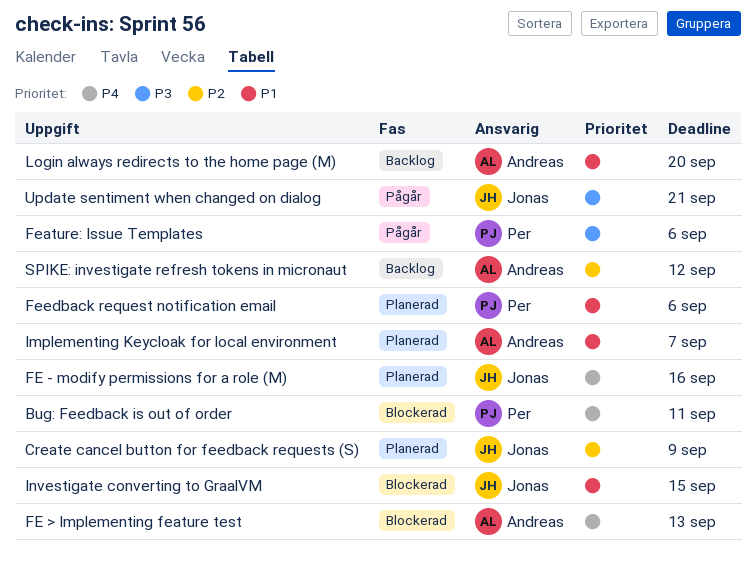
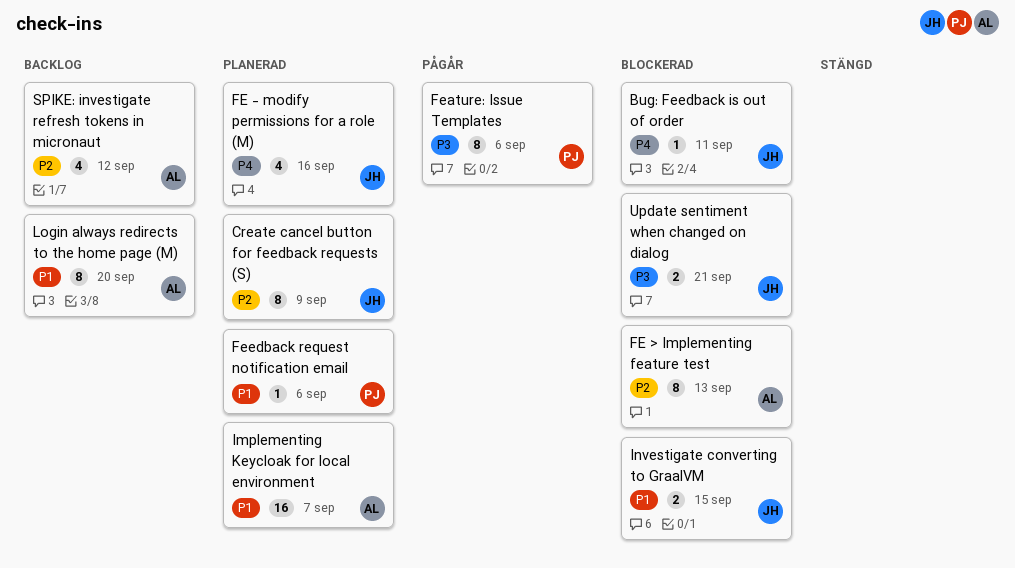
Bug: Feedback is out of order, owner: Per -> Jonas
FE > Implementing feature test, priority: P4 -> P2
Update sentiment when changed on dialog, status: Pågår -> Blockerad

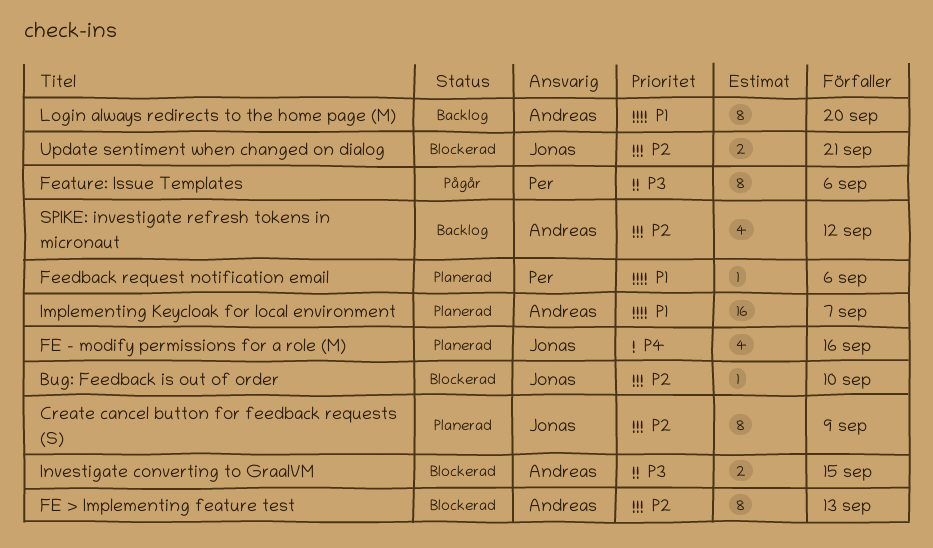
Bug: Feedback is out of order, priority: P4 -> P2
Bug: Feedback is out of order, due: Sep 11 -> Sep 10
Investigate converting to GraalVM, owner: Jonas -> Andreas
Investigate converting to GraalVM, priority: P1 -> P3
Update sentiment when changed on dialog, priority: P3 -> P2

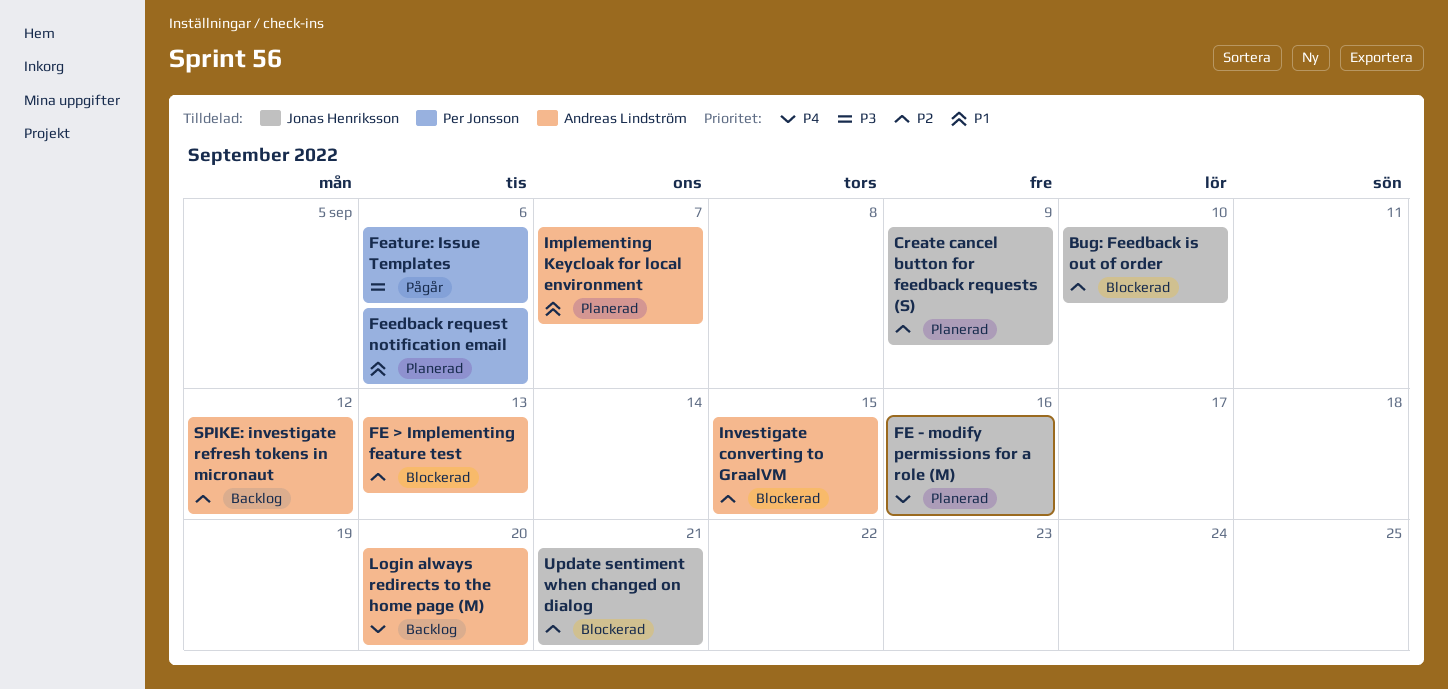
Investigate converting to GraalVM, priority: P3 -> P2
Login always redirects to the home page (M), priority: P1 -> P4

